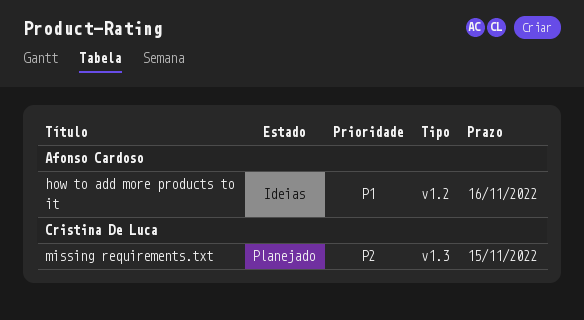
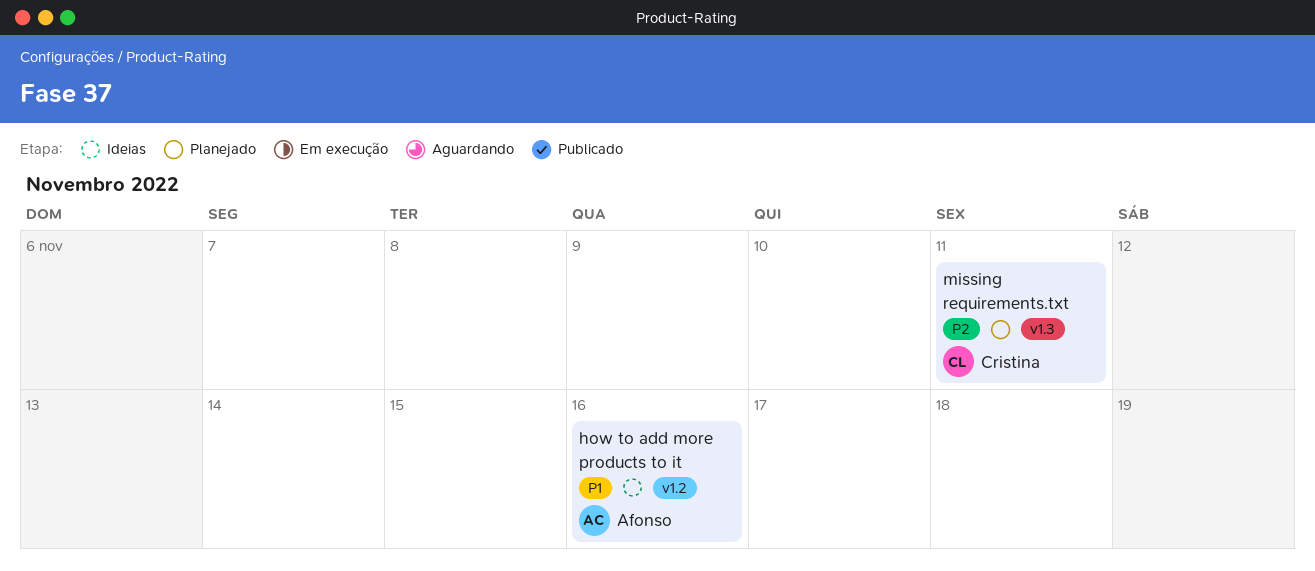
missing requirements.txt, due: Nov 15 -> Nov 11

